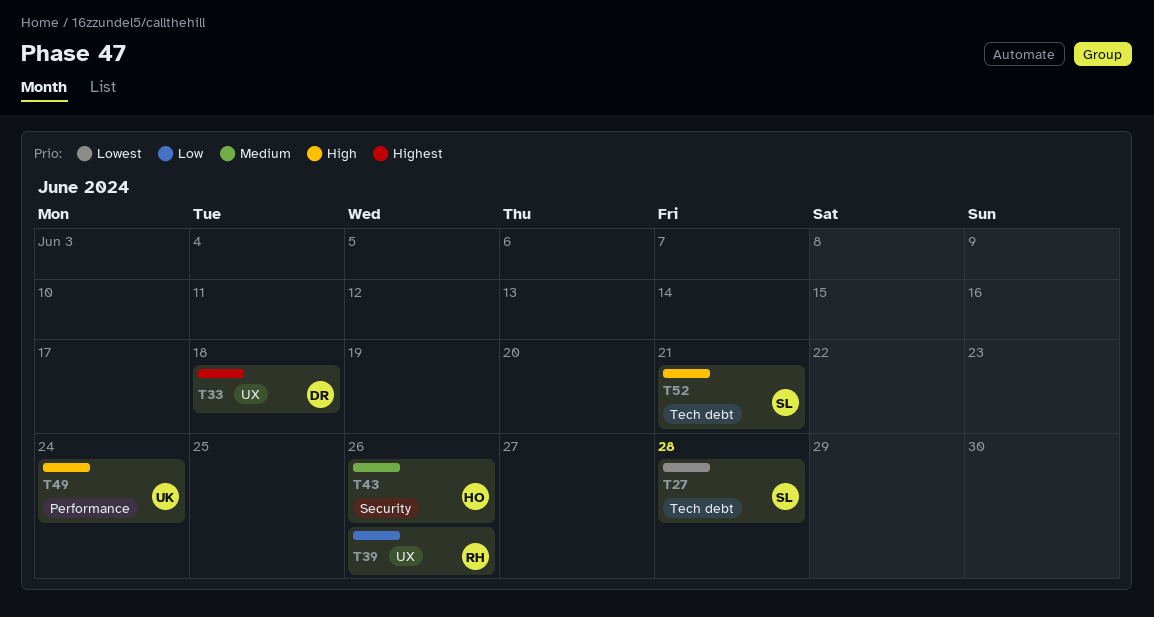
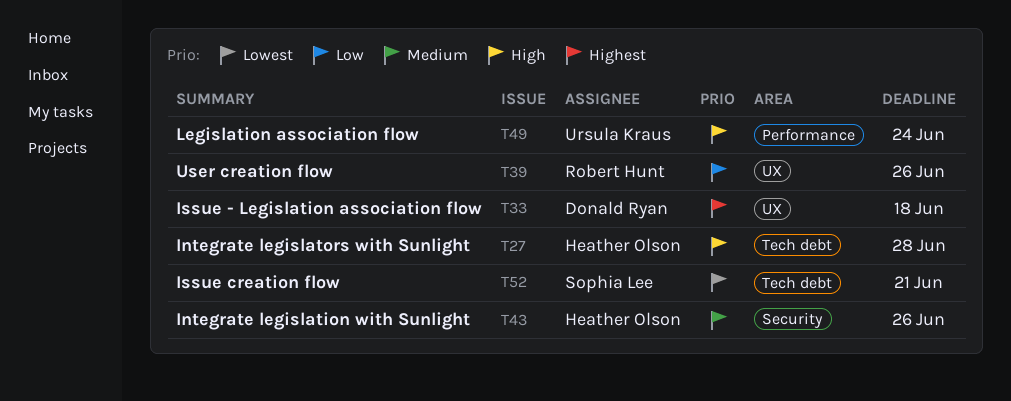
T27, owner: Sophia Lee -> Heather Olson
T27, priority: Lowest -> High
T52, priority: High -> Lowest

